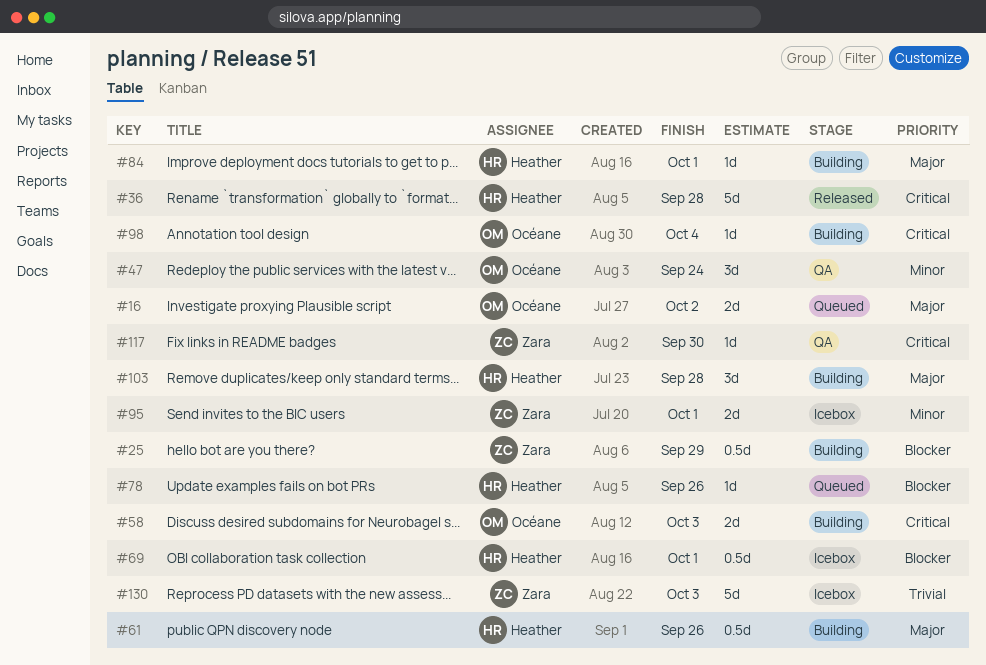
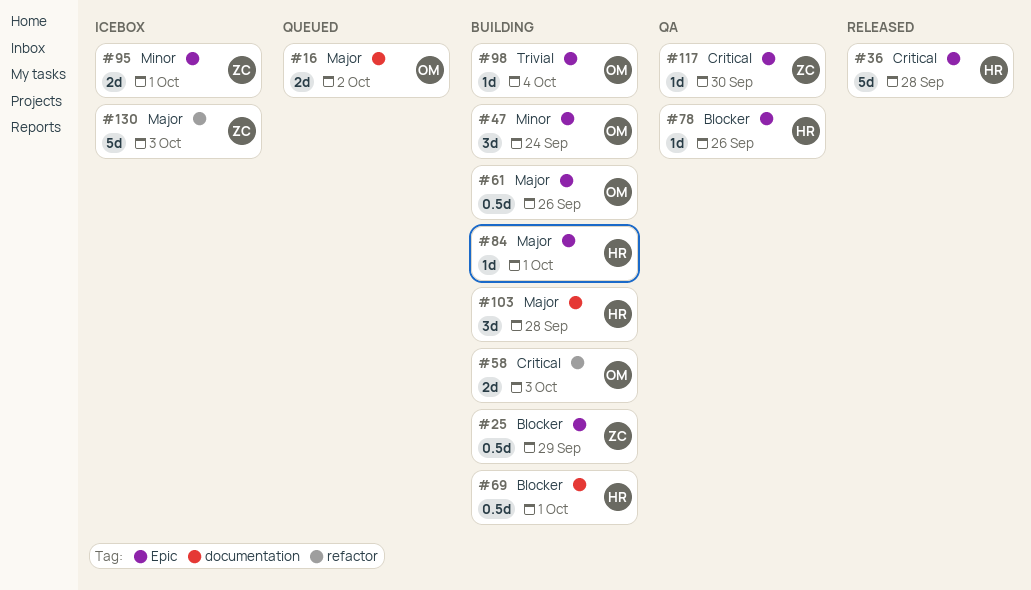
#47, status: QA -> Building
#61, owner: Heather -> Océane
#69, status: Icebox -> Building
#78, status: Queued -> QA
#98, priority: Critical -> Trivial
#130, priority: Trivial -> Major

